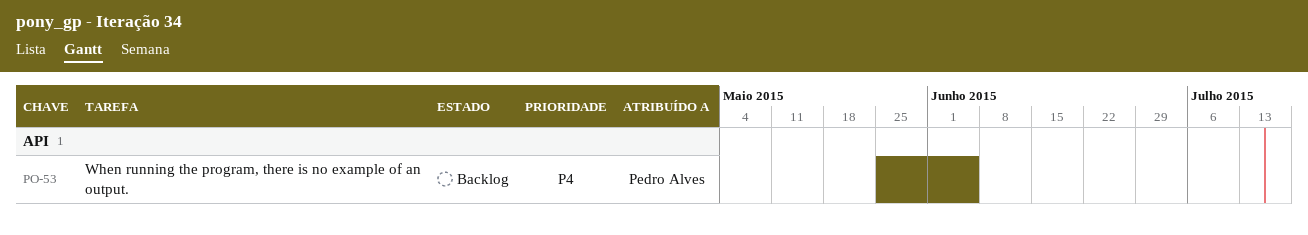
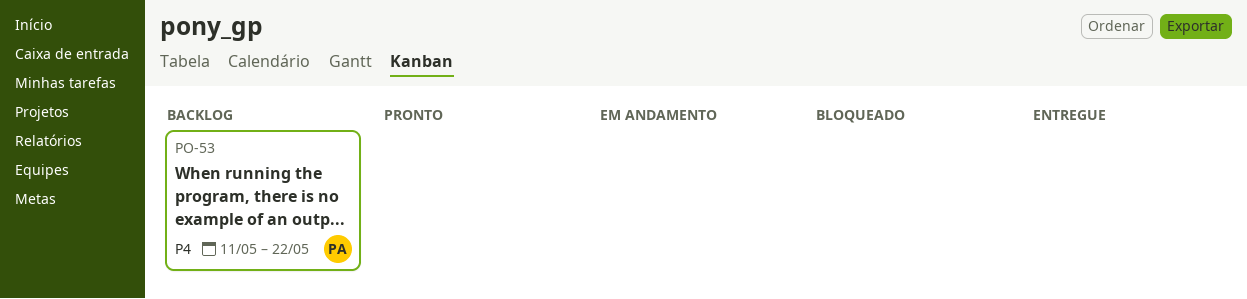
PO-53, start: May 25 -> May 11
PO-53, due: Jun 5 -> May 22

